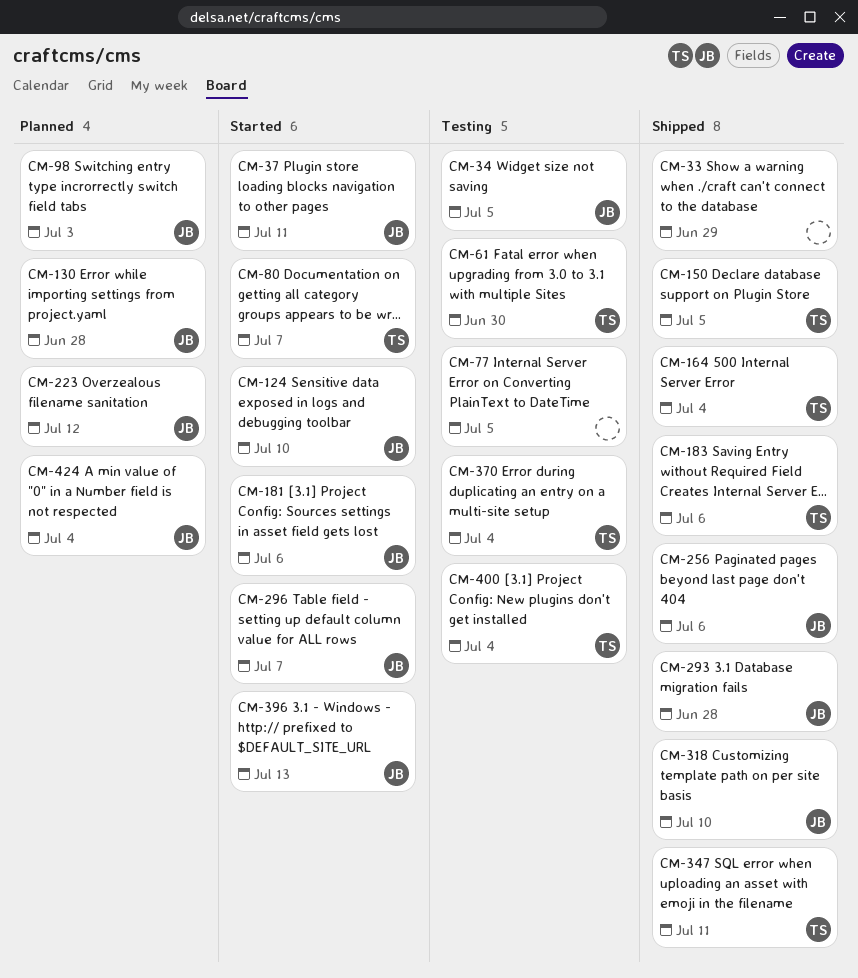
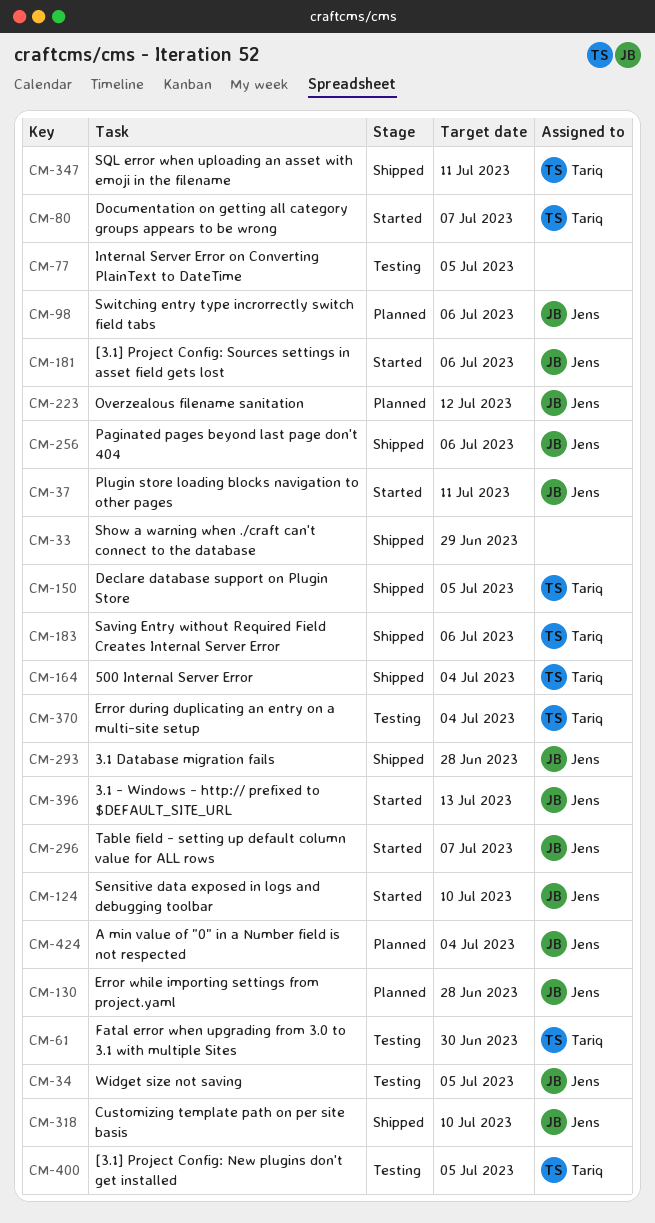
CM-98, due: Jul 3 -> Jul 6
CM-400, due: Jul 4 -> Jul 5

